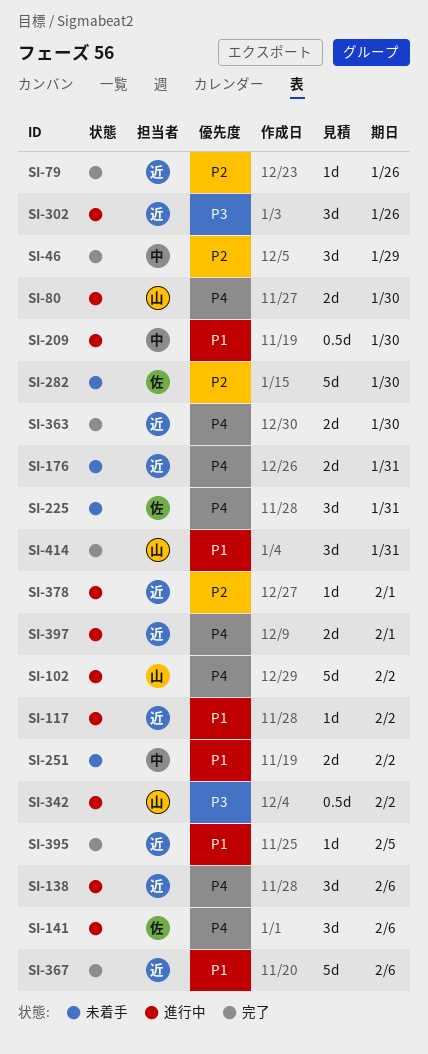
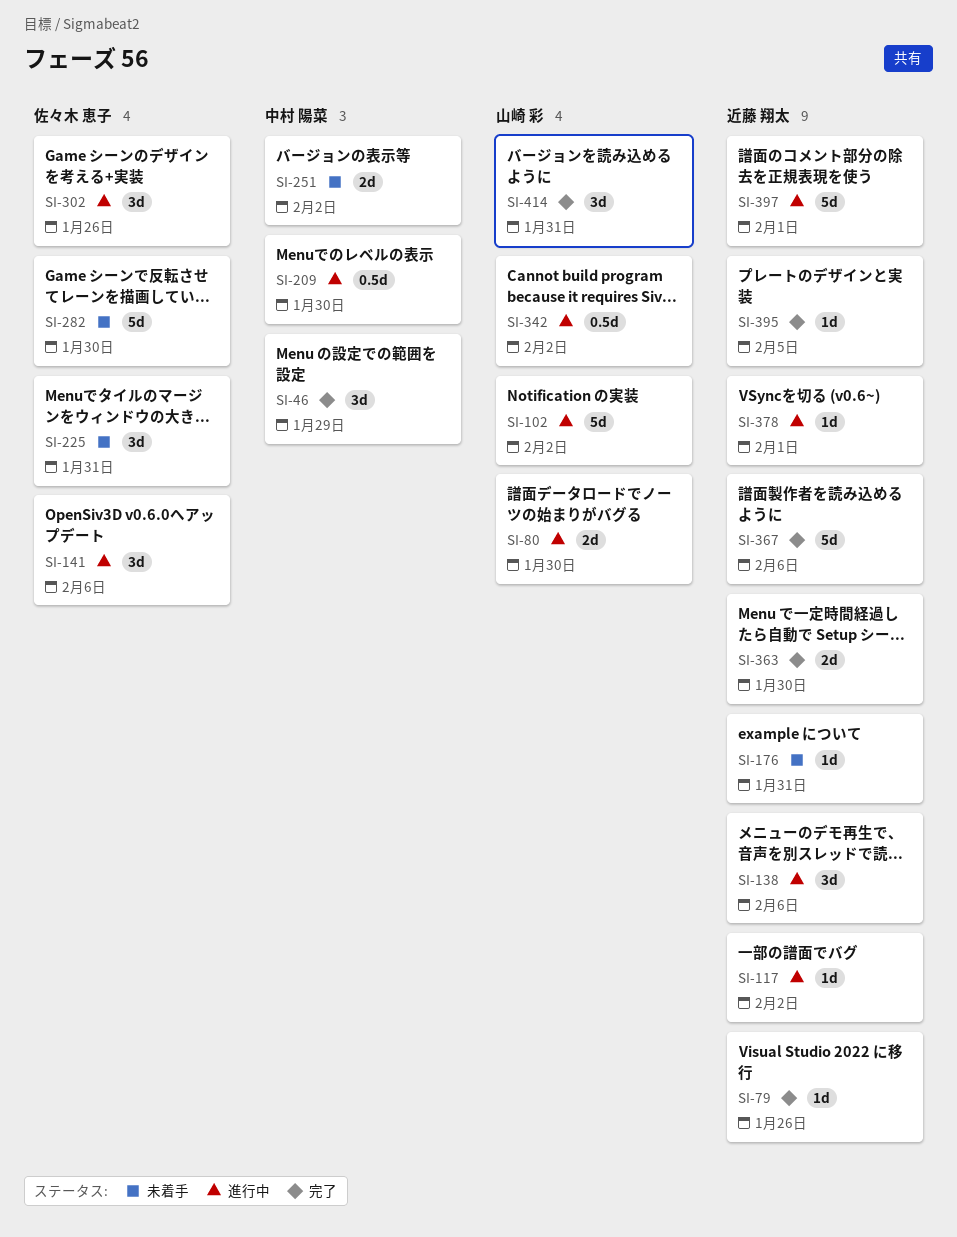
SI-176, estimate: 2d -> 1d
SI-302, owner: 近藤 翔太 -> 佐々木 恵子
SI-397, estimate: 2d -> 5d

